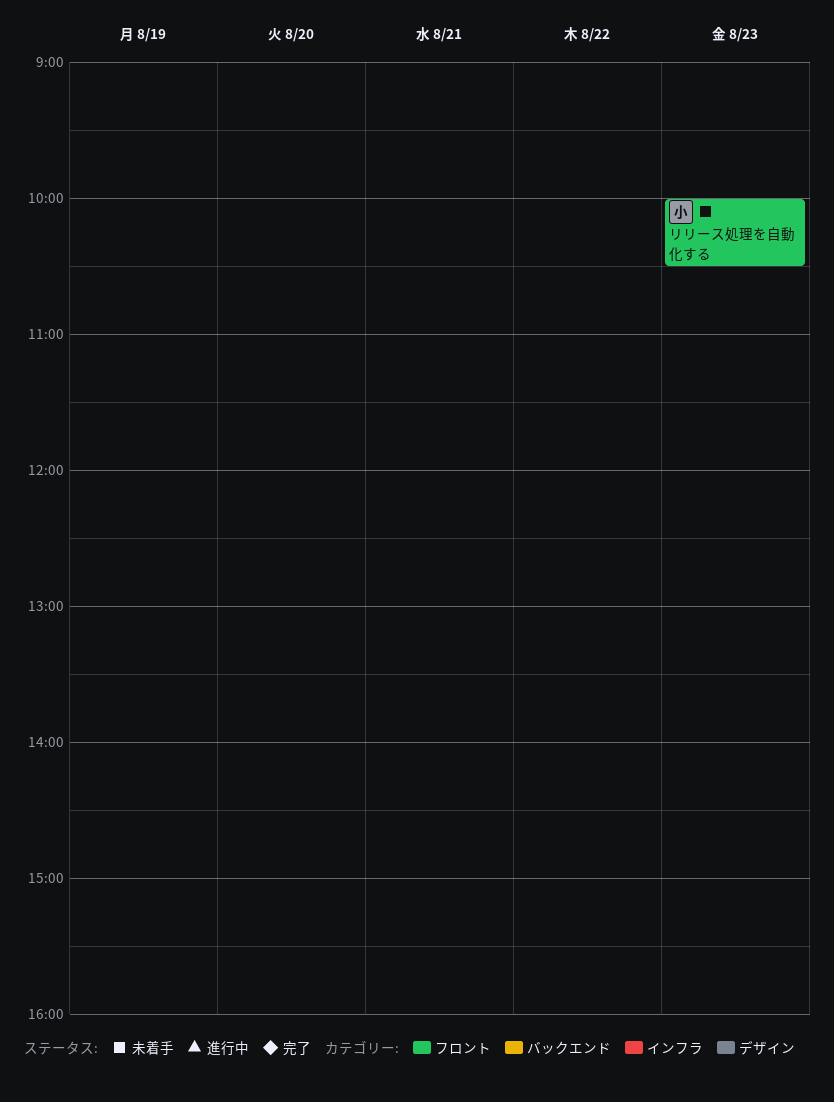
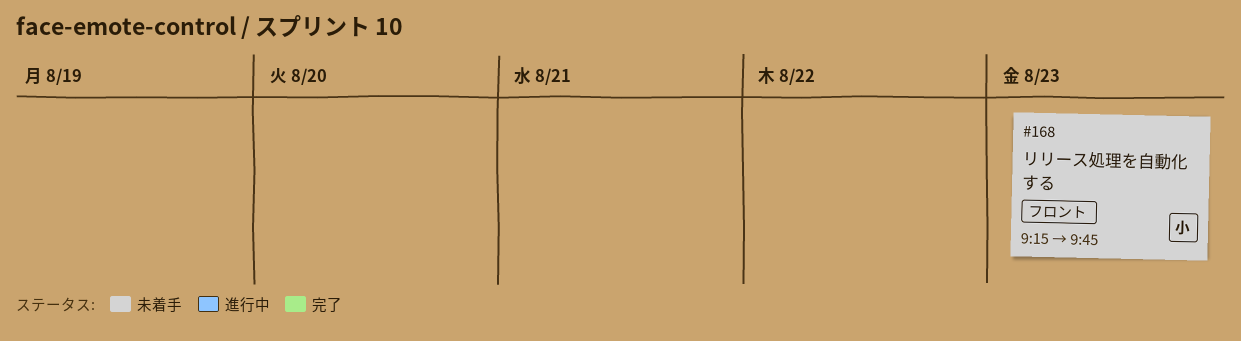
リリース処理を自動化する, begins: 10:00 -> 09:15
リリース処理を自動化する, ends: 10:30 -> 09:45

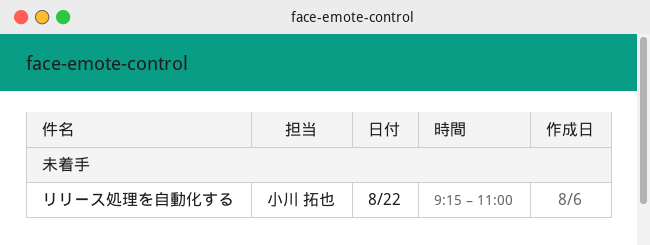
リリース処理を自動化する, day: Aug 23 -> Aug 22
リリース処理を自動化する, ends: 09:45 -> 11:00

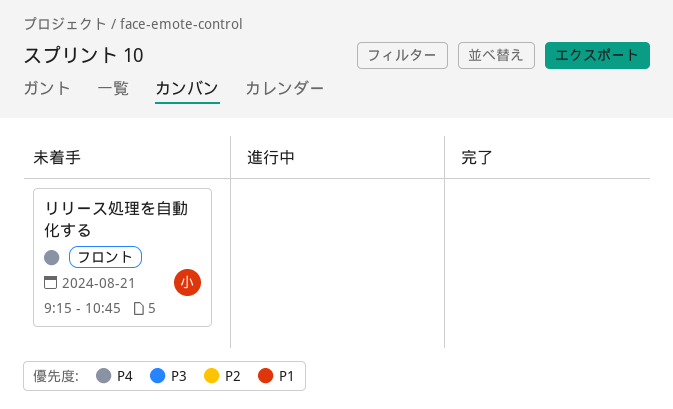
リリース処理を自動化する, day: Aug 22 -> Aug 21
リリース処理を自動化する, ends: 11:00 -> 10:45

